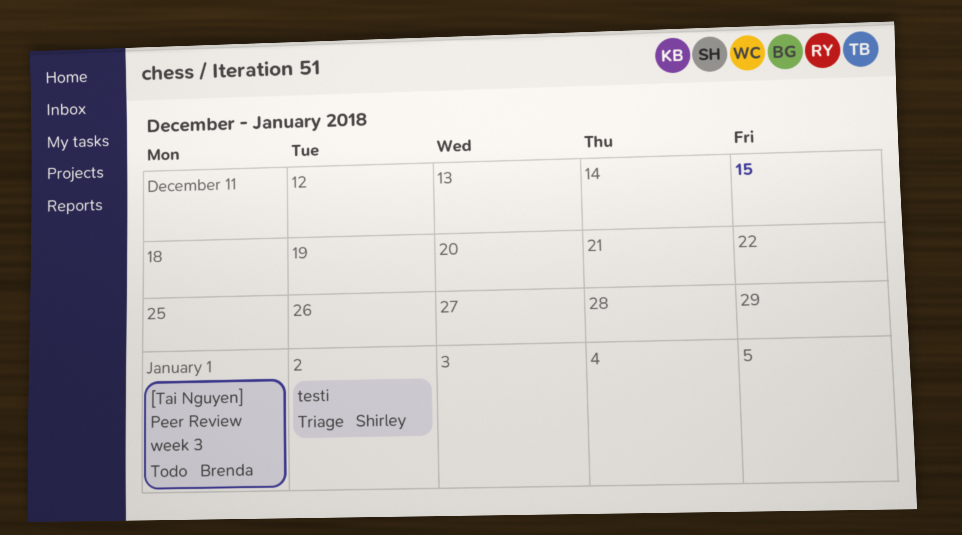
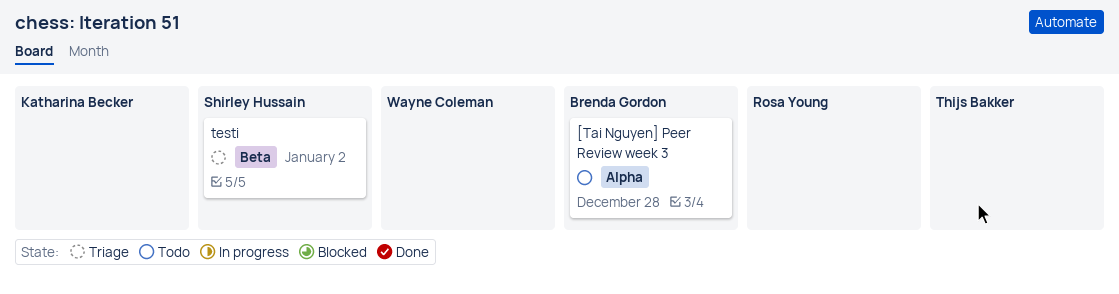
[Tai Nguyen] Peer Review week 3, due: Jan 1 -> Dec 28

